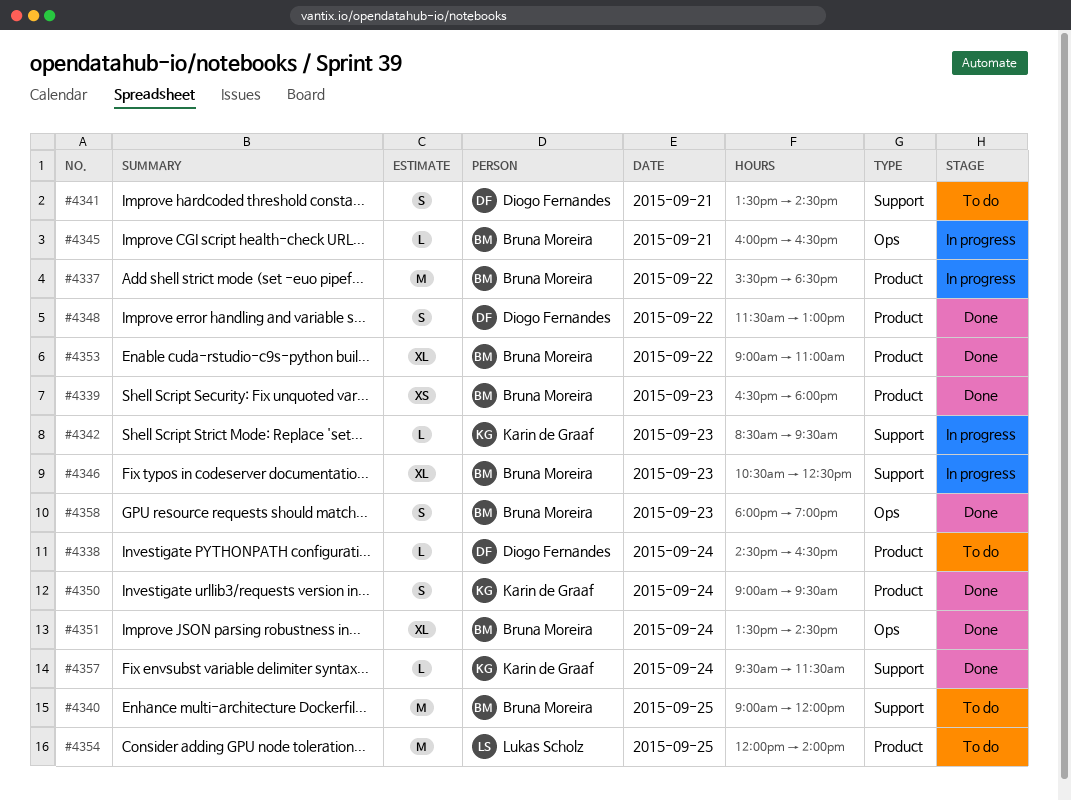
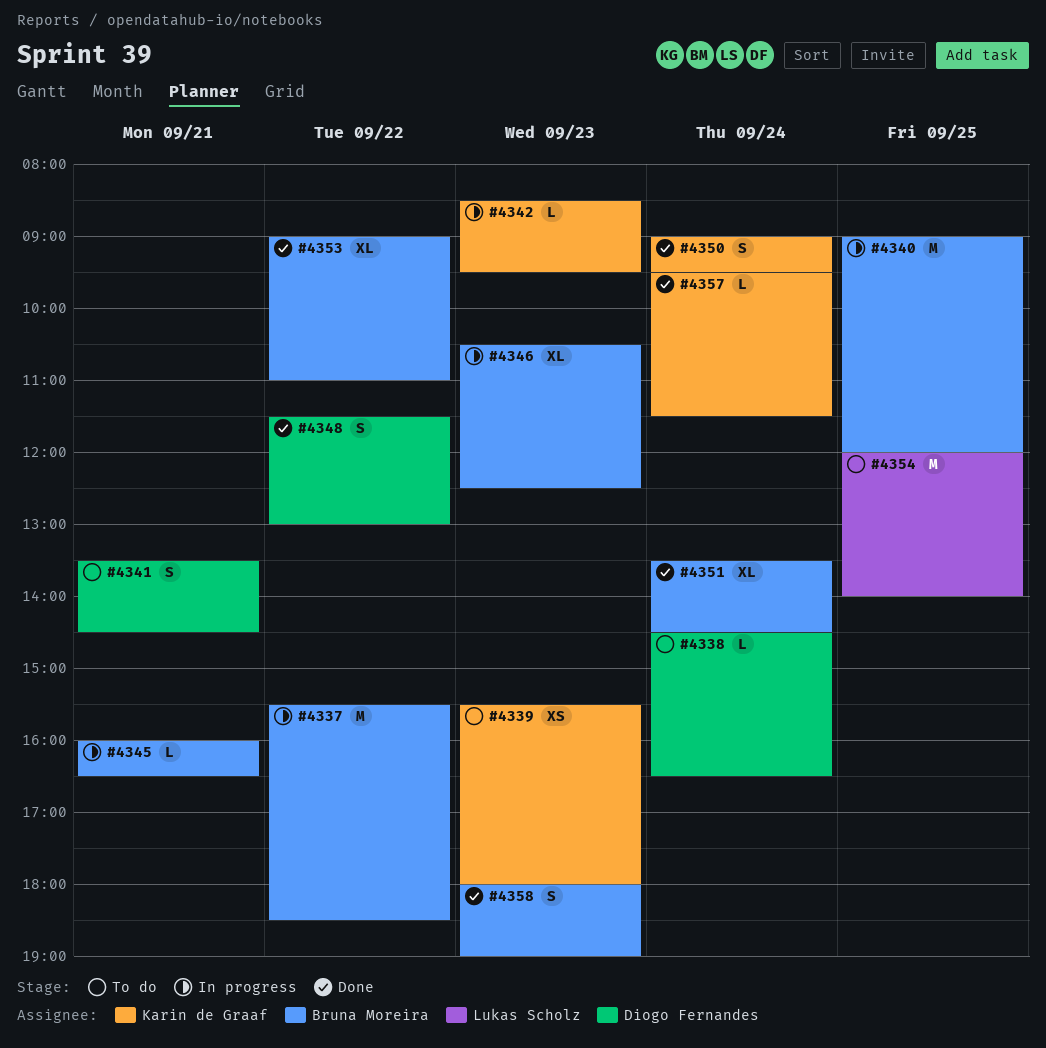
#4339, status: Done -> To do
#4339, owner: Bruna Moreira -> Karin de Graaf
#4339, begins: 16:30 -> 15:30
#4340, status: To do -> In progress

